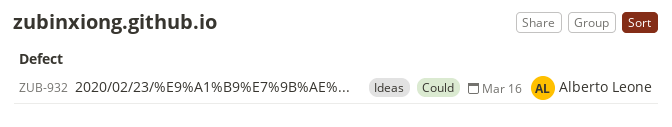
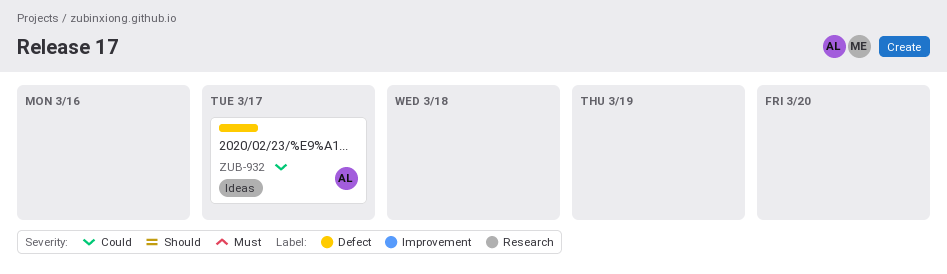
ZUB-932, due: Mar 16 -> Mar 17

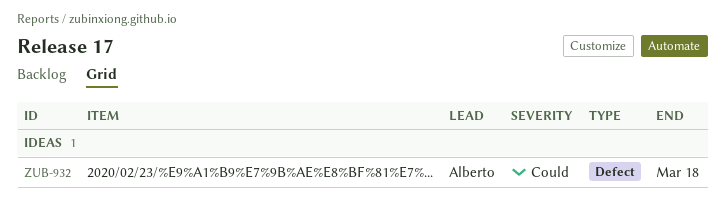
ZUB-932, due: Mar 17 -> Mar 18

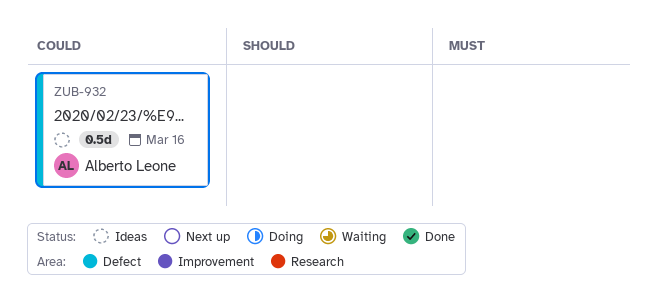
ZUB-932, due: Mar 18 -> Mar 16

